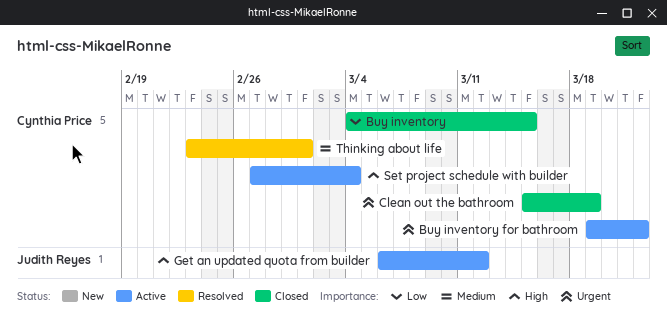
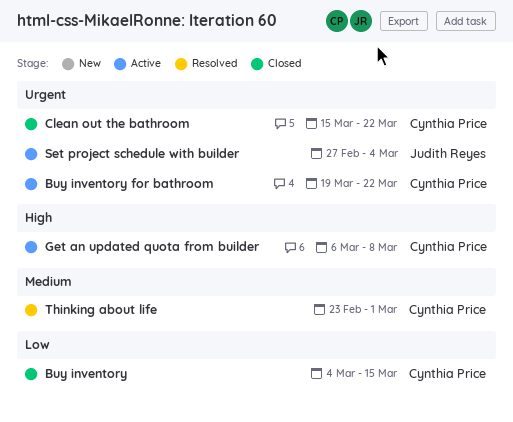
Clean out the bathroom, due: Mar 19 -> Mar 22
Get an updated quota from builder, owner: Judith Reyes -> Cynthia Price
Get an updated quota from builder, due: Mar 12 -> Mar 8
Set project schedule with builder, owner: Cynthia Price -> Judith Reyes
Set project schedule with builder, priority: High -> Urgent

